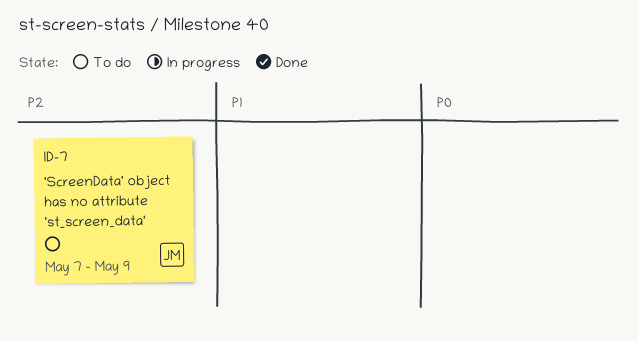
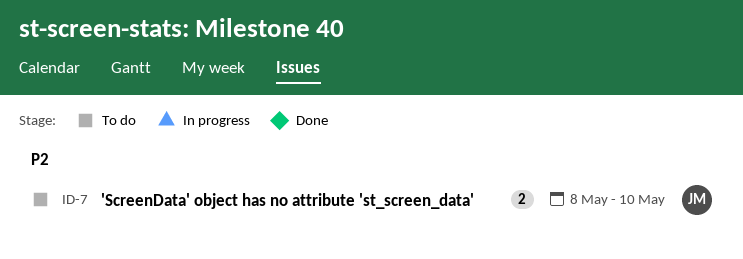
ID-7, start: May 7 -> May 8
ID-7, due: May 9 -> May 10

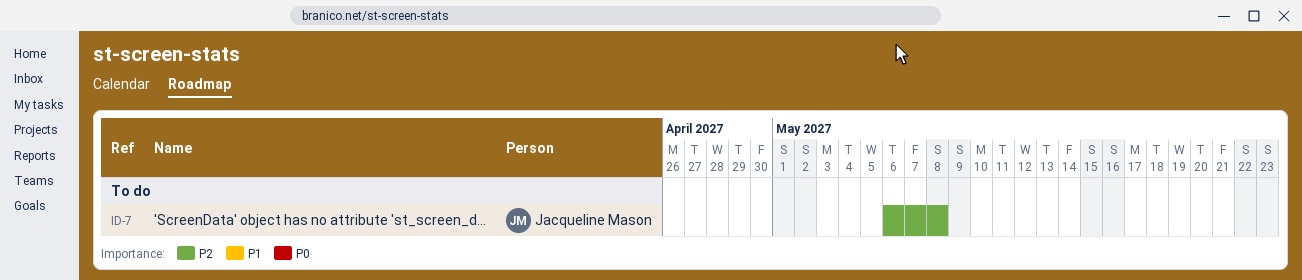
ID-7, start: May 8 -> May 6
ID-7, due: May 10 -> May 8

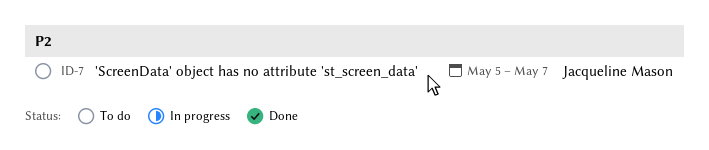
ID-7, start: May 6 -> May 5
ID-7, due: May 8 -> May 7

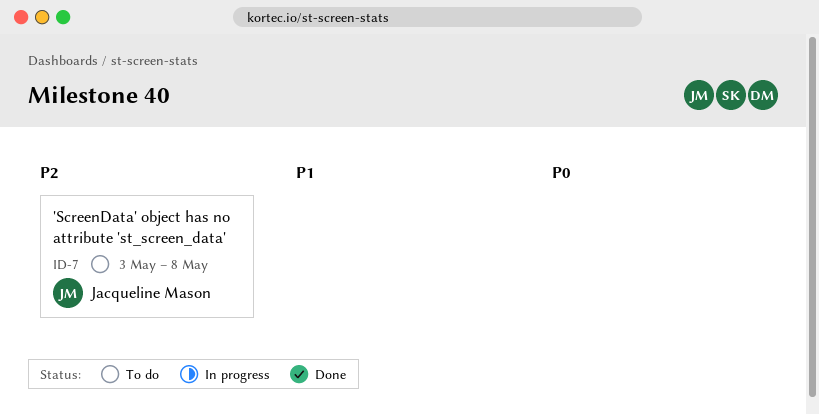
ID-7, start: May 5 -> May 3
ID-7, due: May 7 -> May 8

